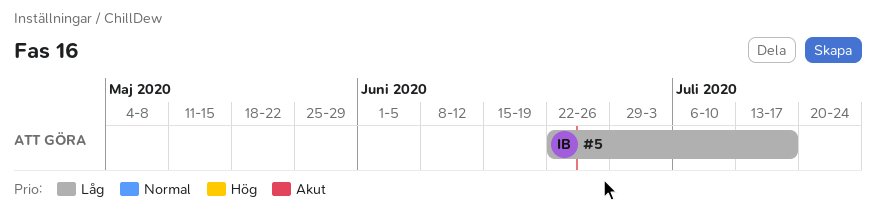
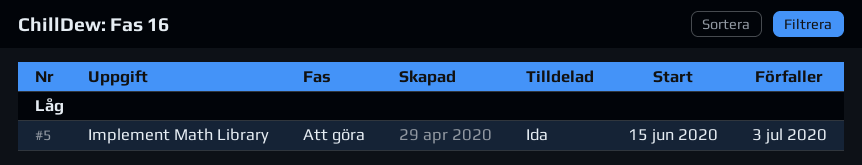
#5, start: Jun 22 -> Jun 15
#5, due: Jul 17 -> Jul 3

